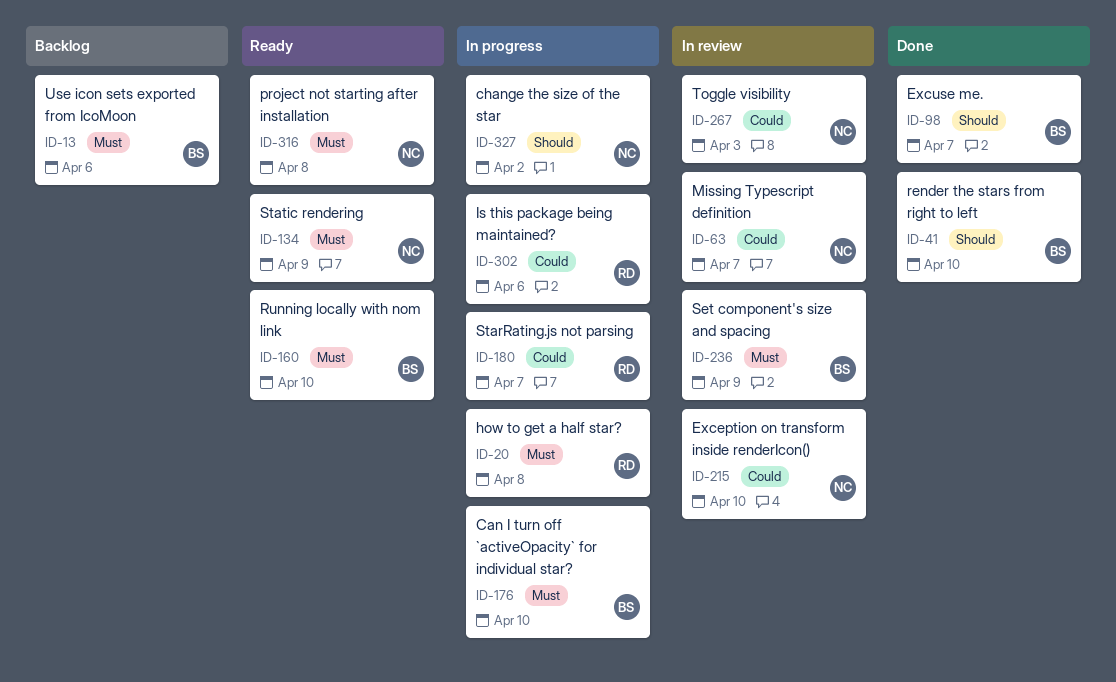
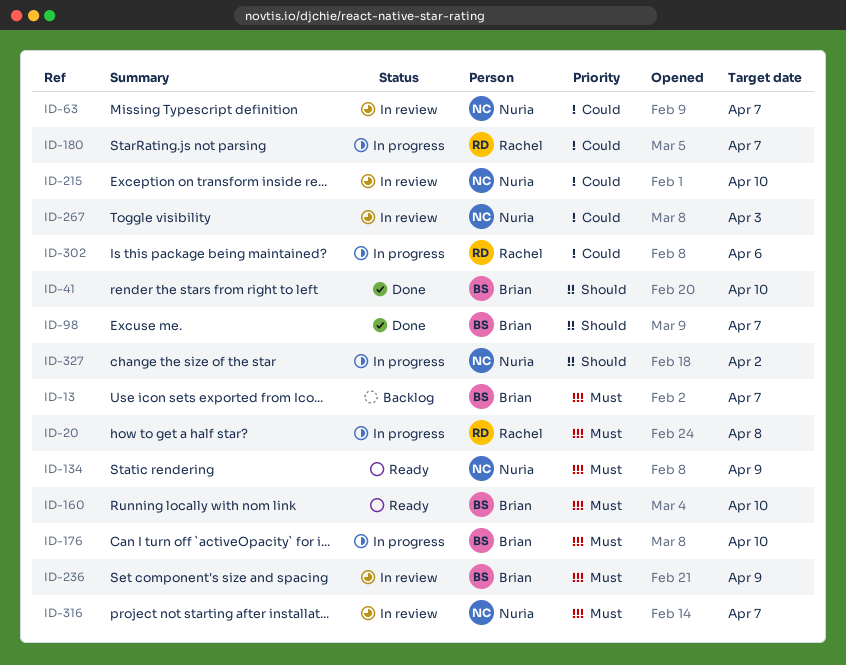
ID-13, due: Apr 6 -> Apr 7
ID-316, status: Ready -> In review
ID-316, due: Apr 8 -> Apr 7

